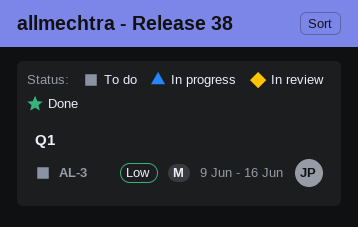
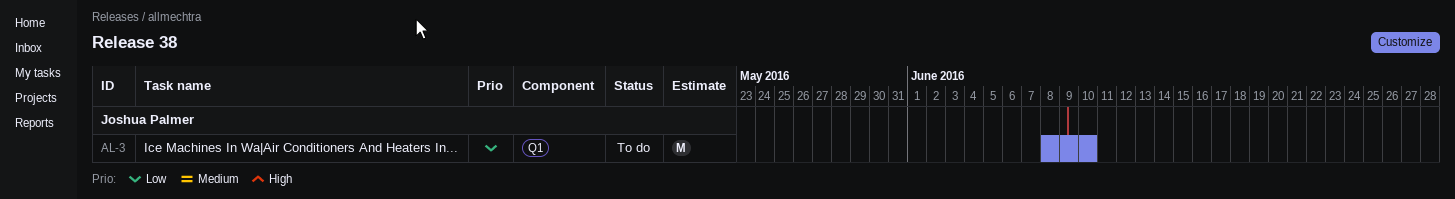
AL-3, start: Jun 9 -> Jun 8
AL-3, due: Jun 16 -> Jun 10

